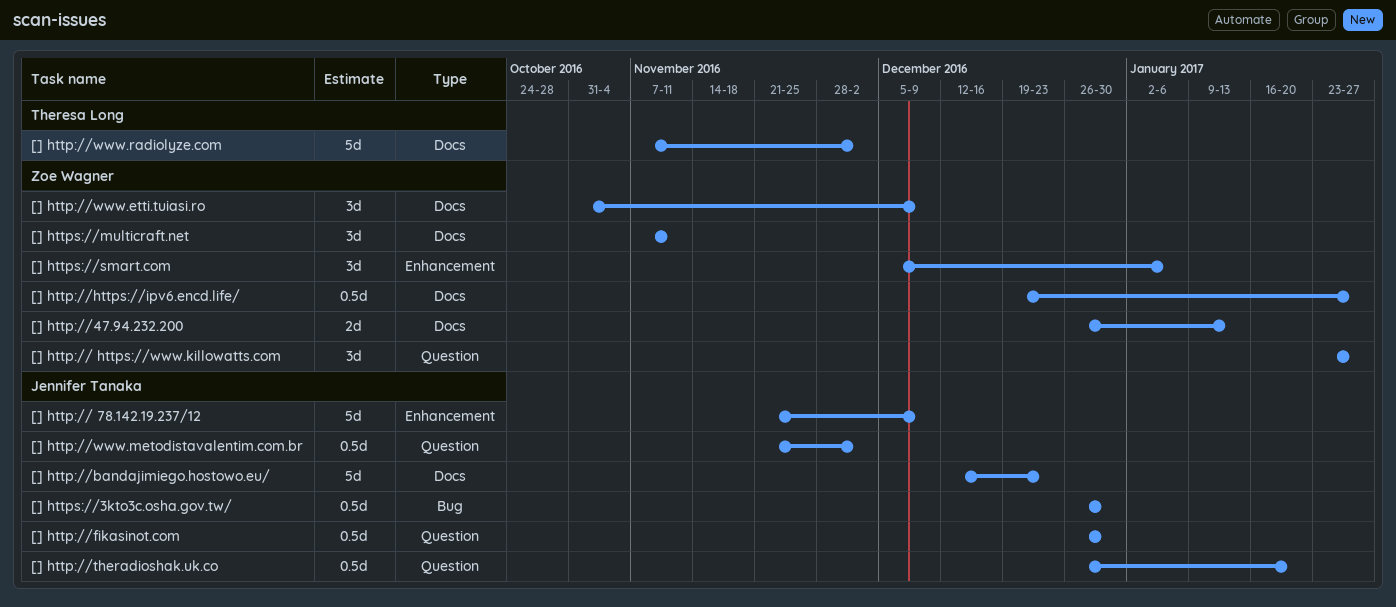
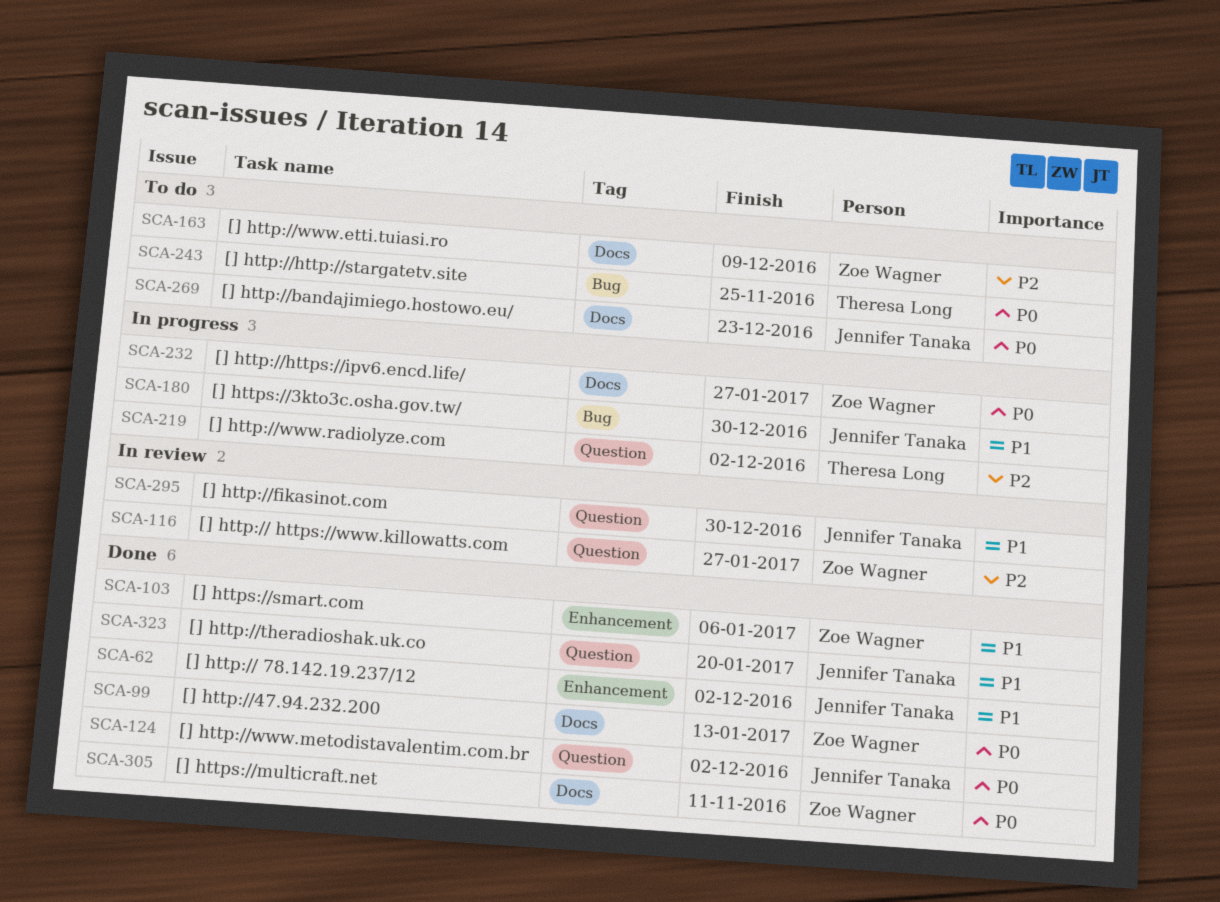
[] http:// 78.142.19.237/12, due: Dec 9 -> Dec 2
[] http://http://stargatetv.site: none -> present
[] http://www.radiolyze.com, label: Docs -> Question

